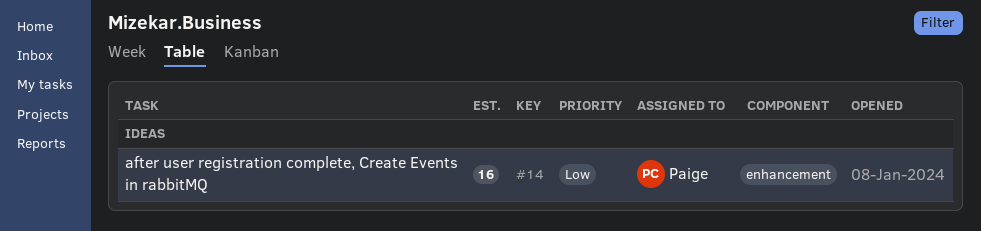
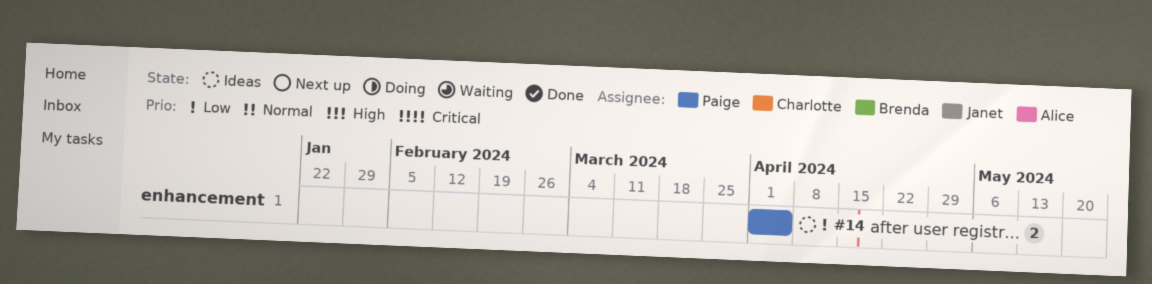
#14, estimate: 16 -> 2

